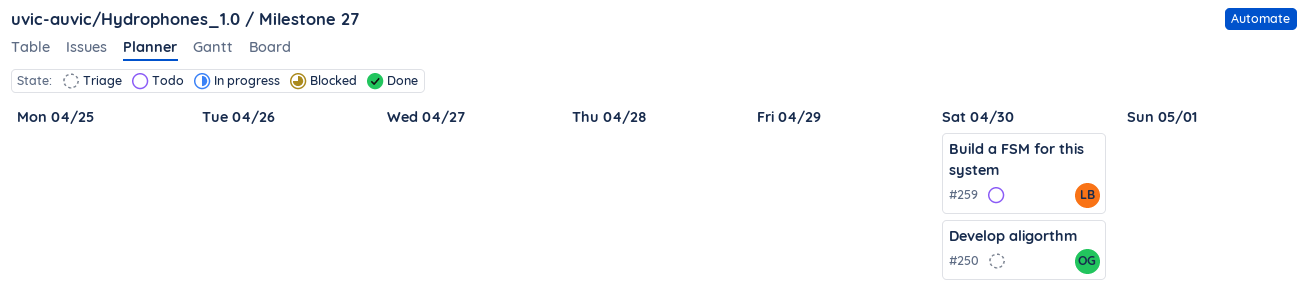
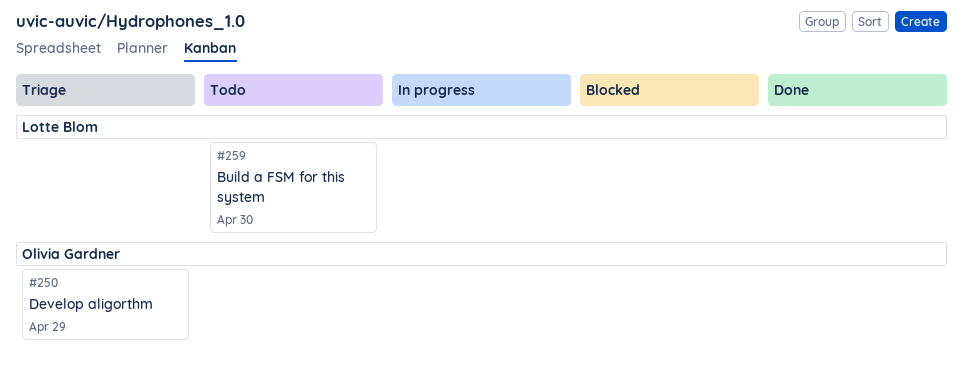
#250, due: Apr 30 -> Apr 29

